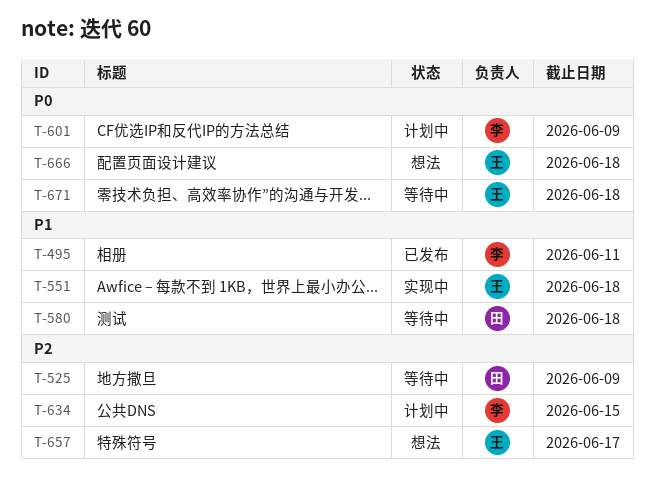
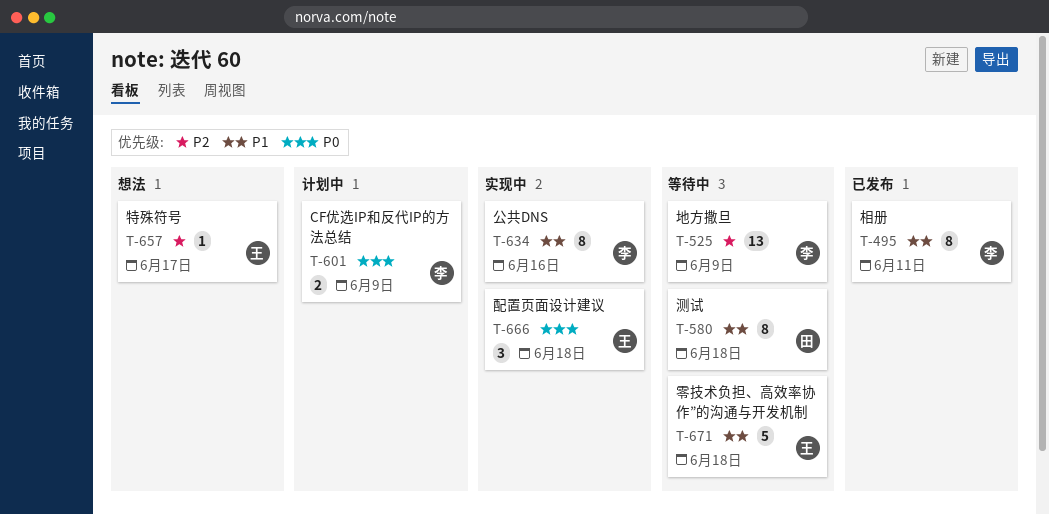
T-525, owner: 田 -> 李
T-551: present -> none
T-634, status: 计划中 -> 实现中
T-634, priority: P2 -> P1
T-634, due: Jun 15 -> Jun 16
T-666, status: 想法 -> 实现中
T-671, priority: P0 -> P1

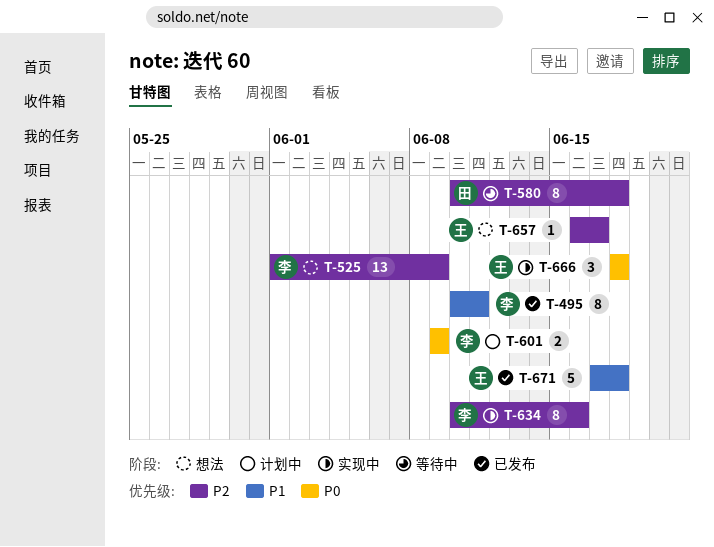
T-525, status: 等待中 -> 想法
T-580, priority: P1 -> P2
T-634, priority: P1 -> P2
T-671, status: 等待中 -> 已发布

